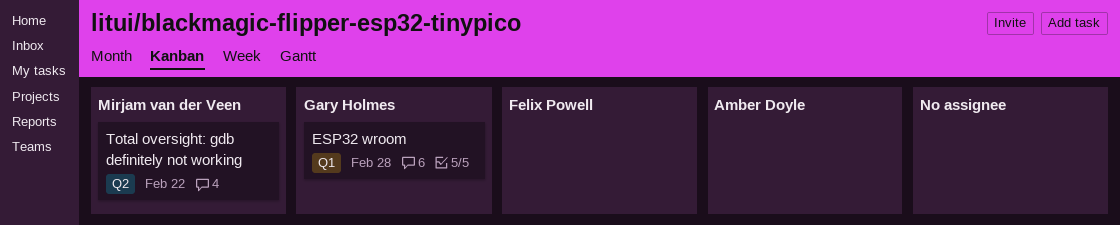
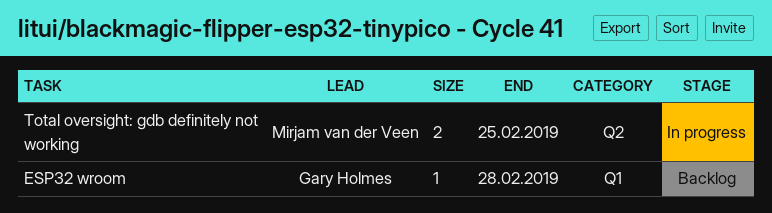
Total oversight: gdb definitely not working, due: Feb 22 -> Feb 25

